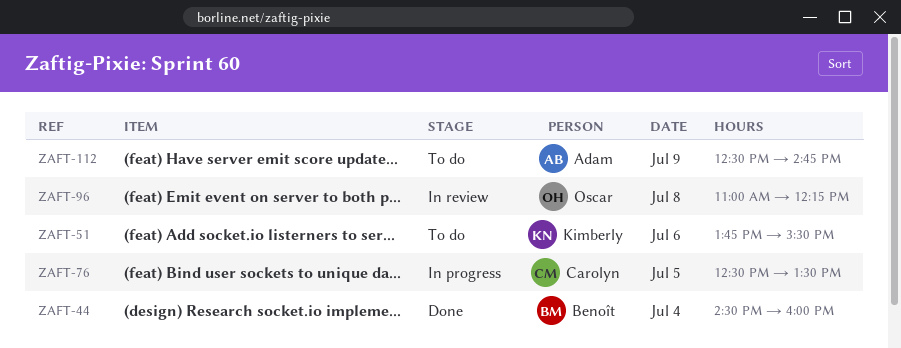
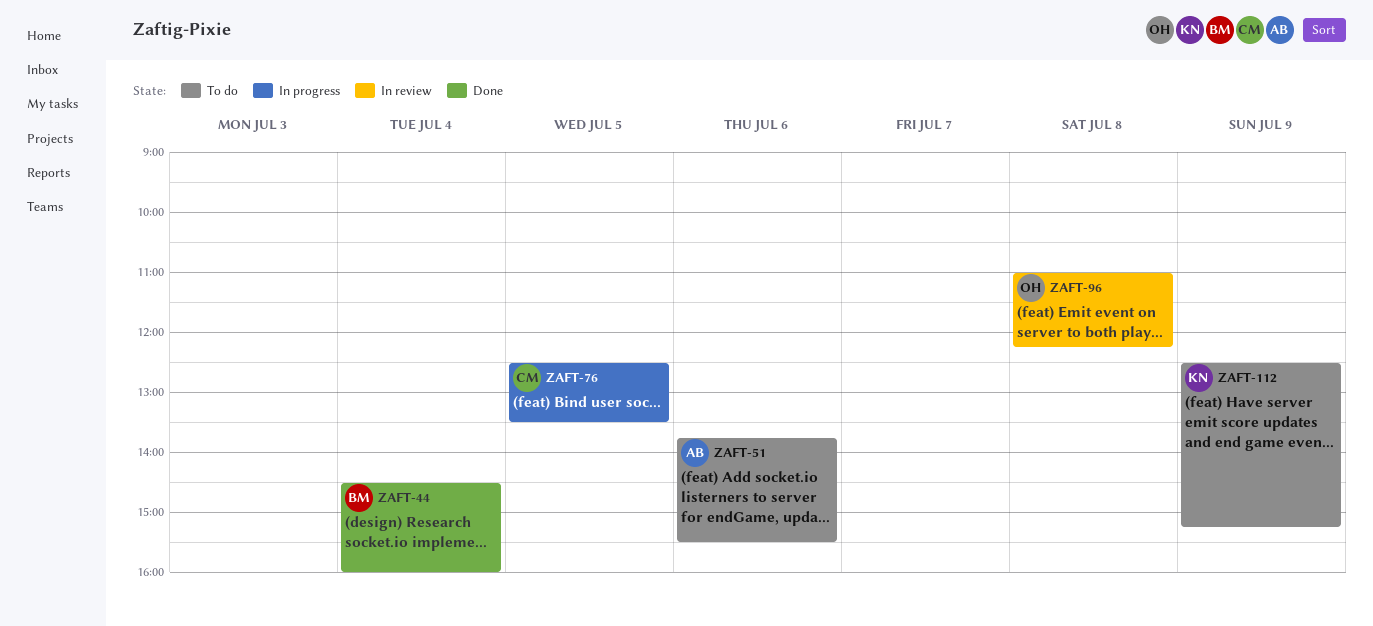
ZAFT-51, owner: Kimberly -> Adam
ZAFT-112, owner: Adam -> Kimberly
ZAFT-112, ends: 14:45 -> 15:15

